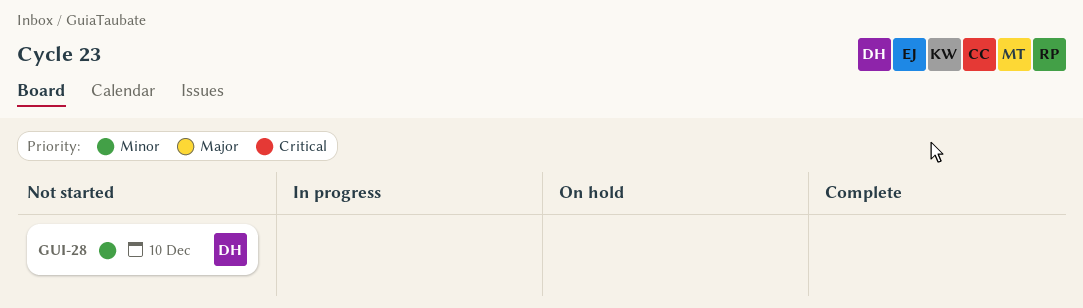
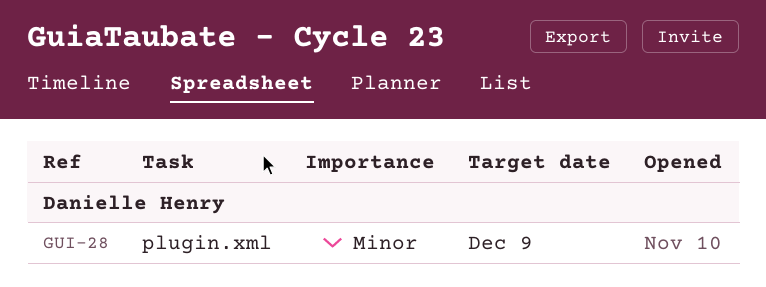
GUI-28, due: Dec 10 -> Dec 9

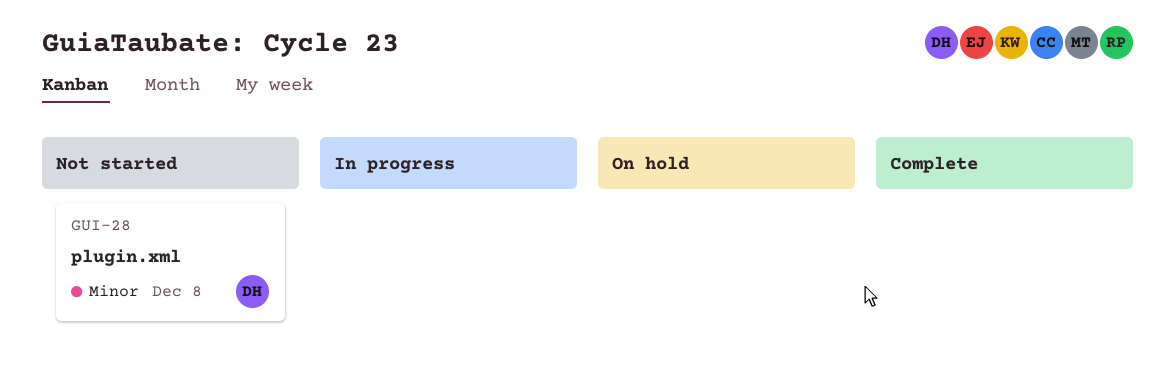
GUI-28, due: Dec 9 -> Dec 8

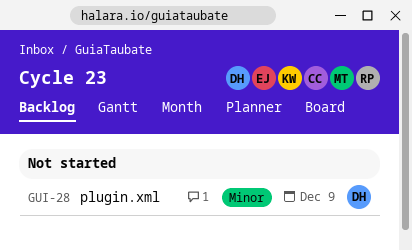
GUI-28, due: Dec 8 -> Dec 9

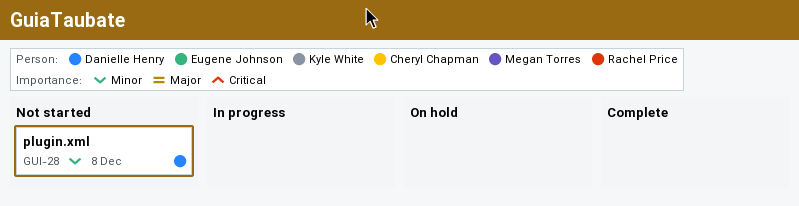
GUI-28, due: Dec 9 -> Dec 8

